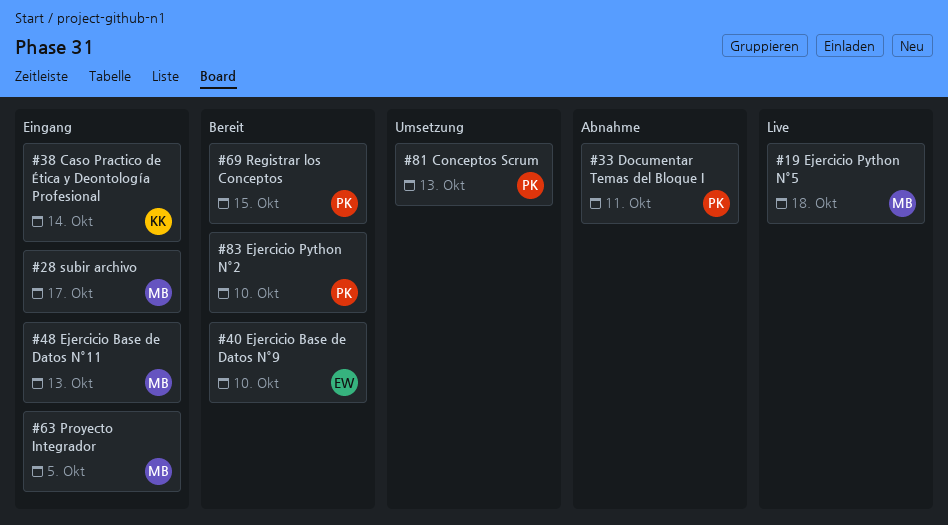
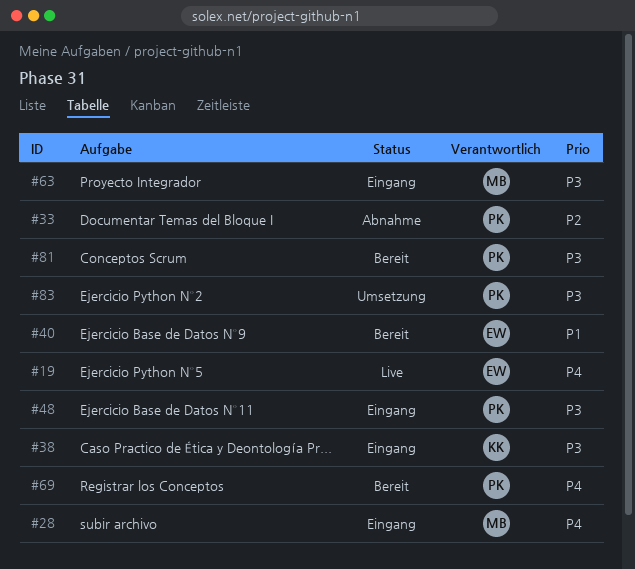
#19, owner: MB -> EW
#48, owner: MB -> PK
#81, status: Umsetzung -> Bereit
#83, status: Bereit -> Umsetzung

